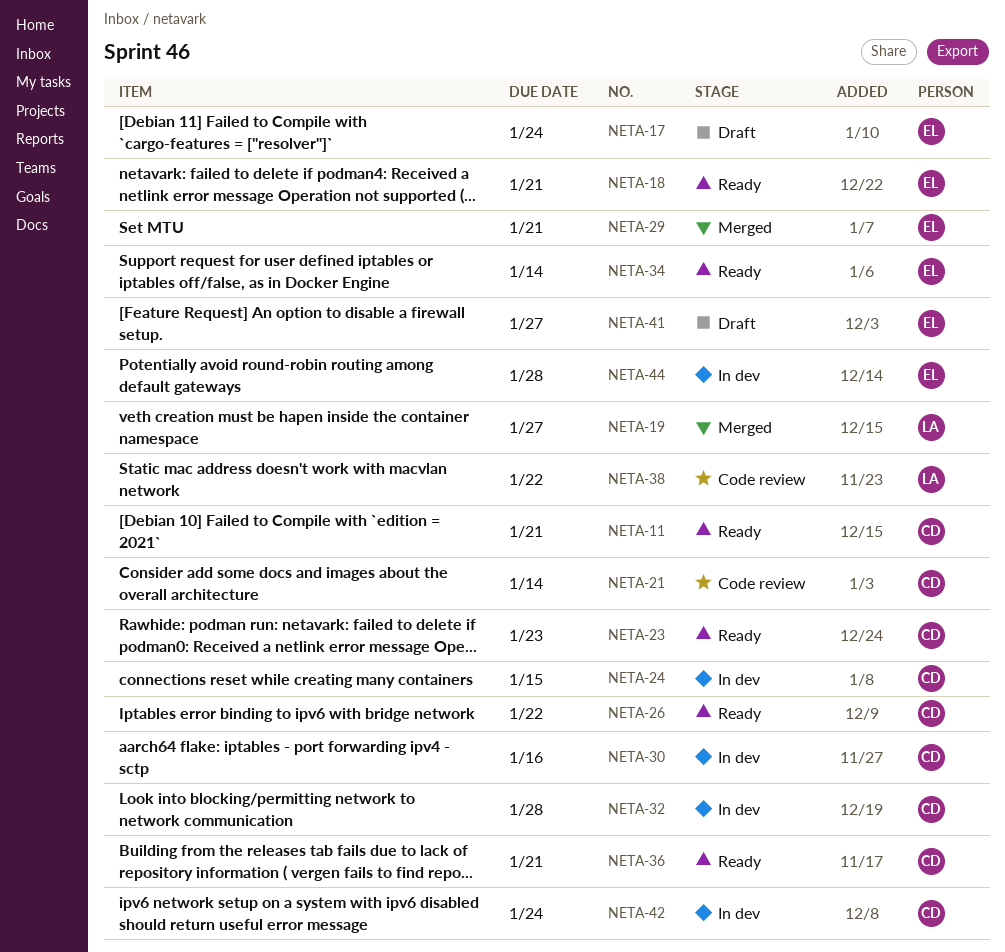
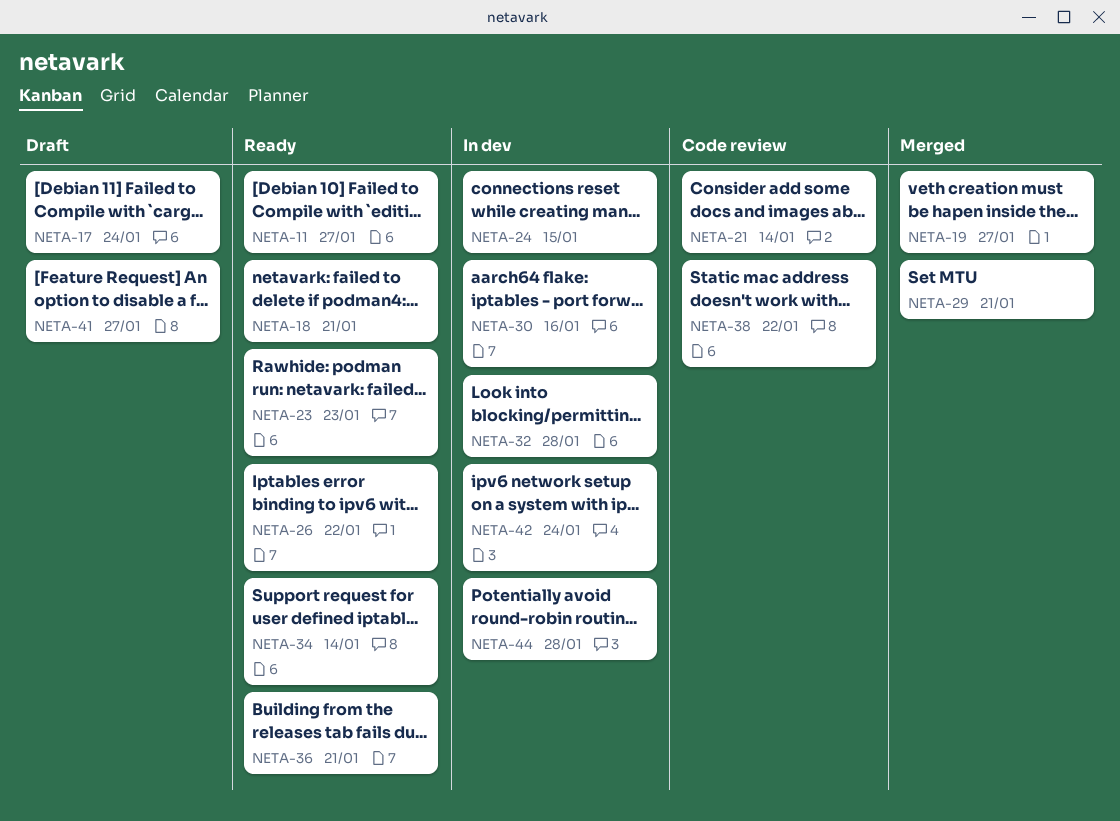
NETA-11, due: Jan 21 -> Jan 27

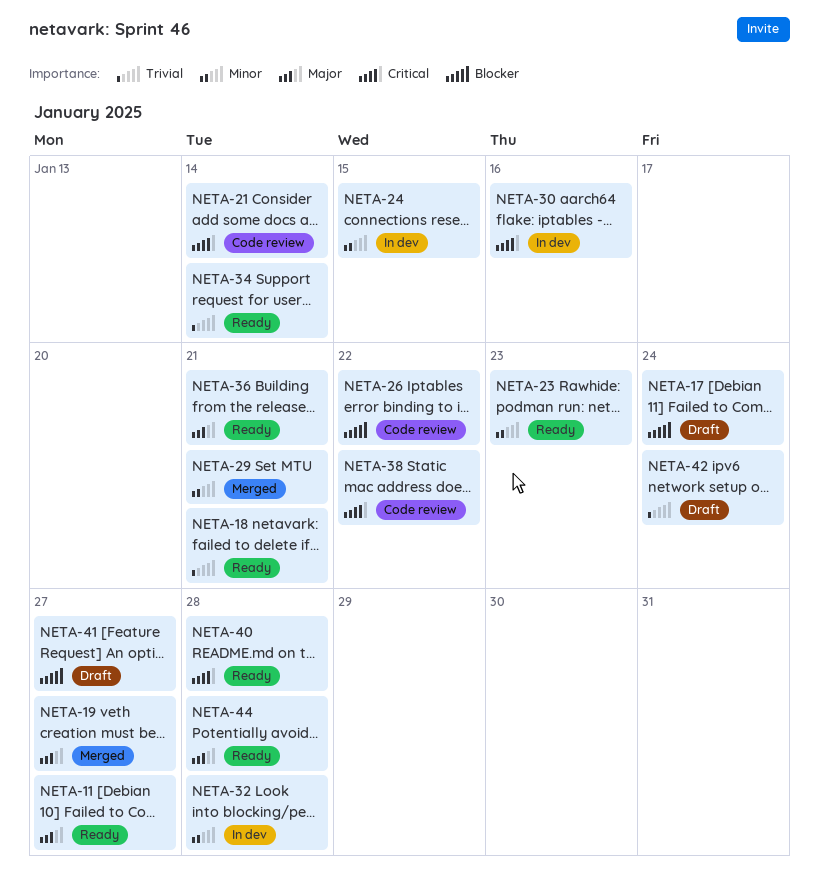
NETA-26, status: Ready -> Code review
NETA-40: none -> present
NETA-42, status: In dev -> Draft
NETA-44, status: In dev -> Ready

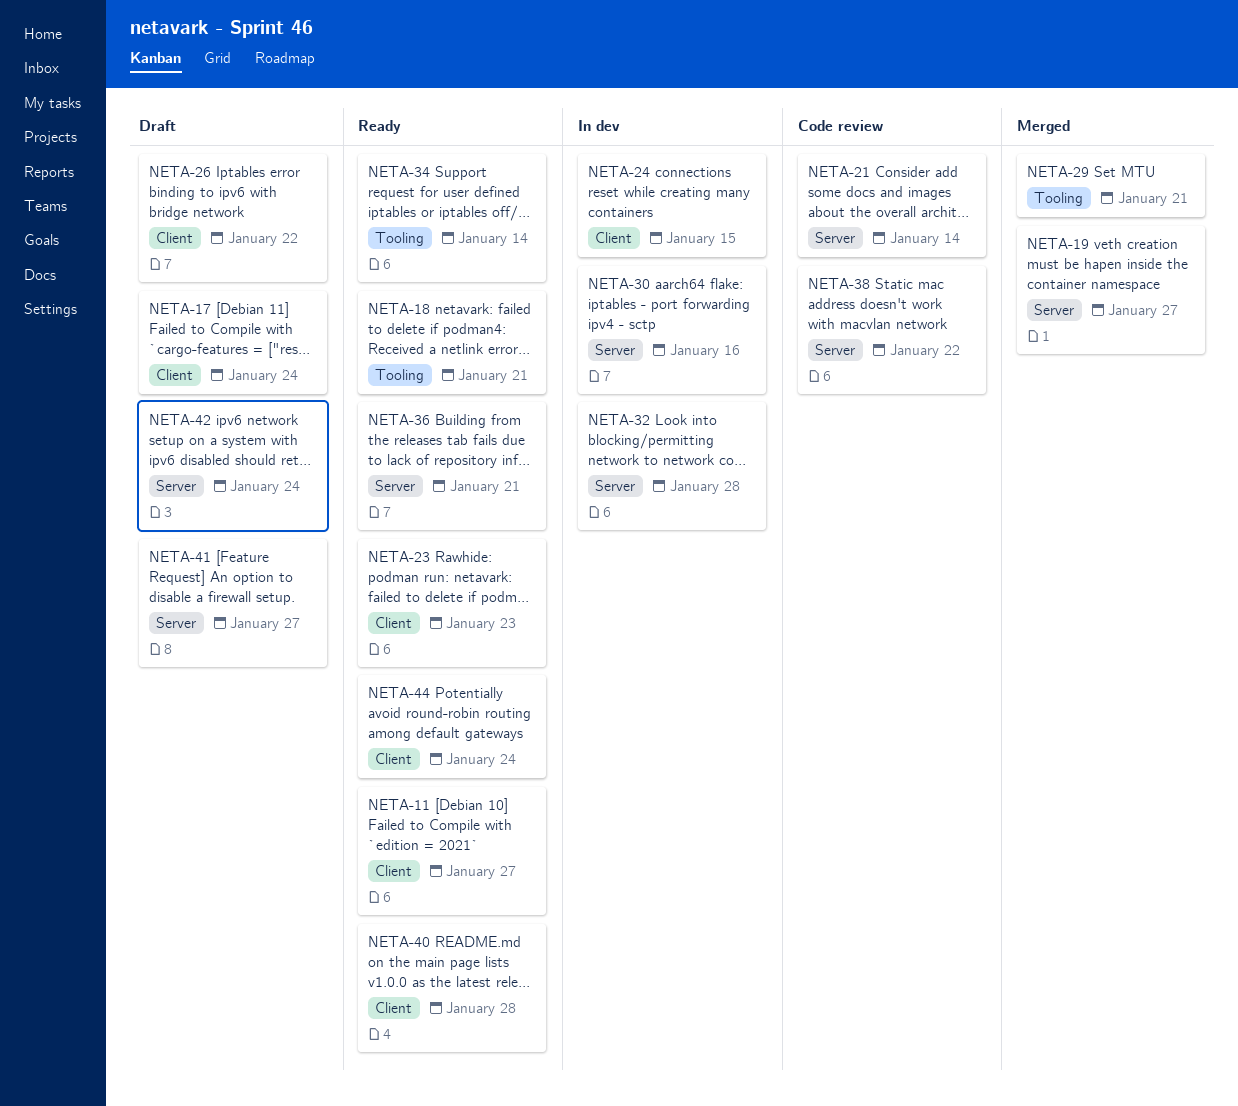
NETA-26, status: Code review -> Draft
NETA-44, due: Jan 28 -> Jan 24

